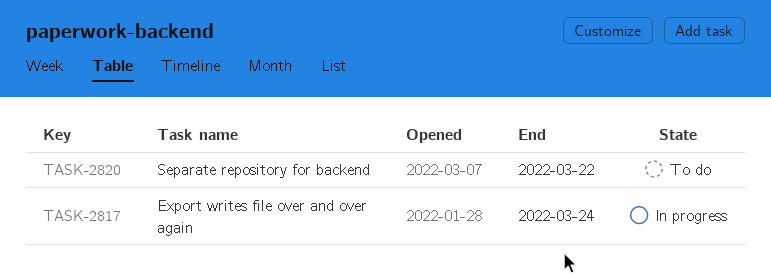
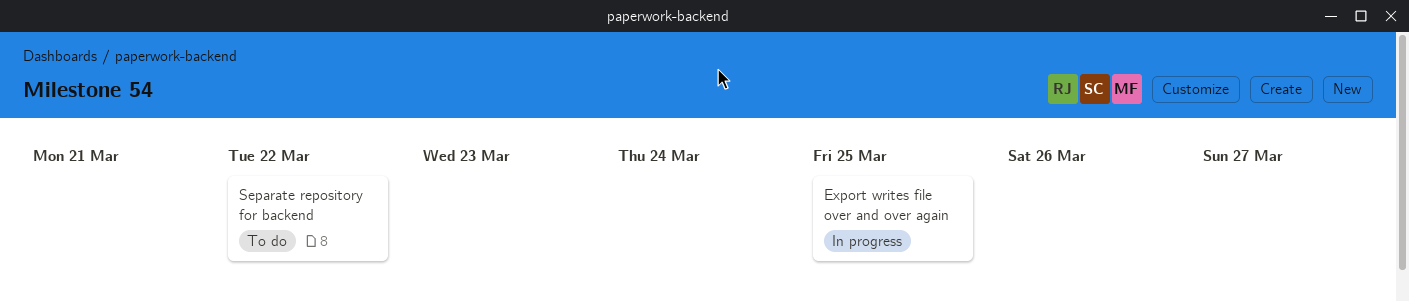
Export writes file over and over again, due: Mar 24 -> Mar 25

